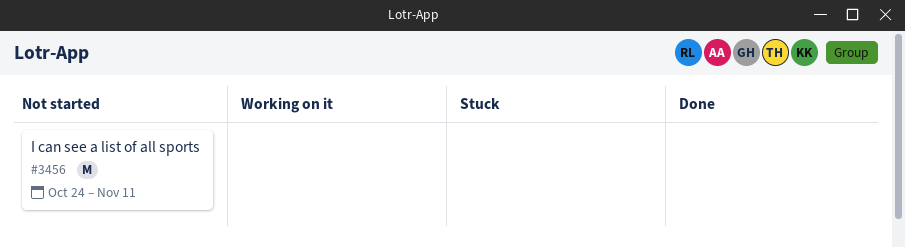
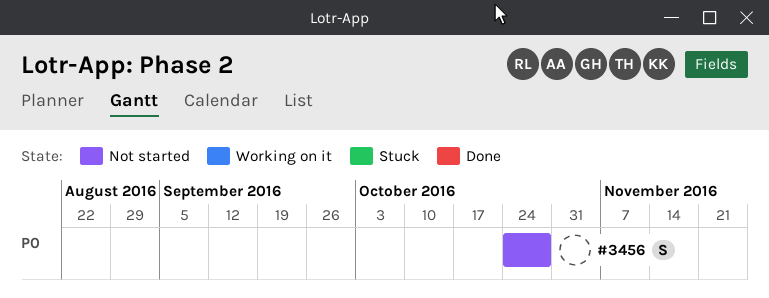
#3456, estimate: M -> S
#3456, due: Nov 11 -> Oct 28

